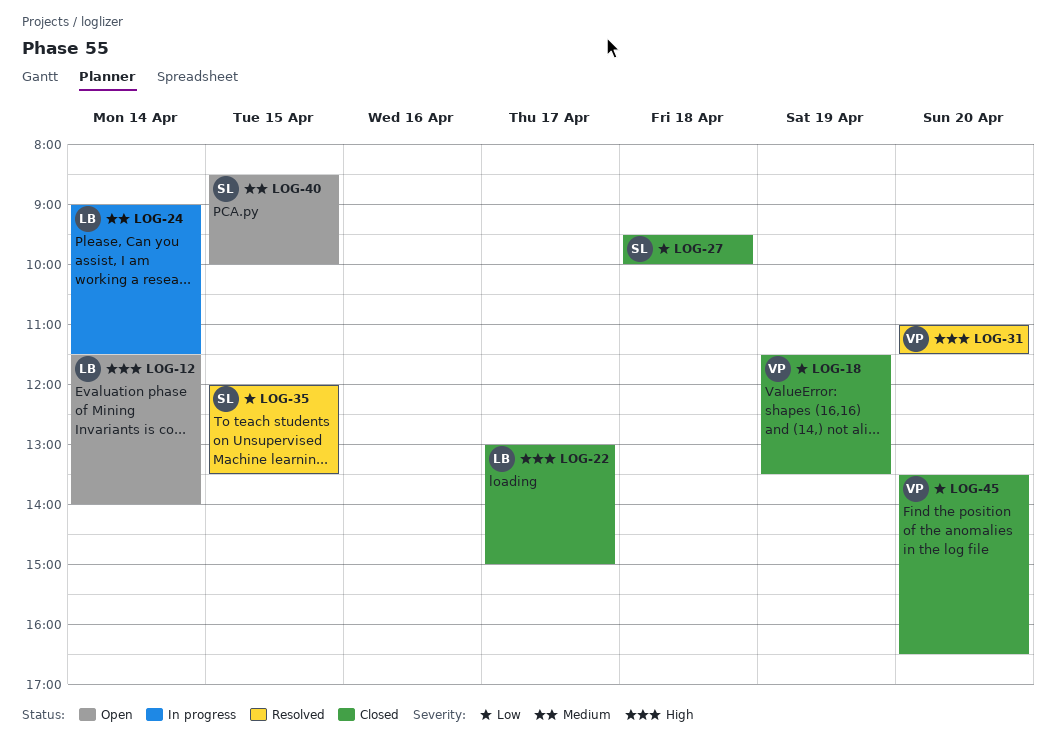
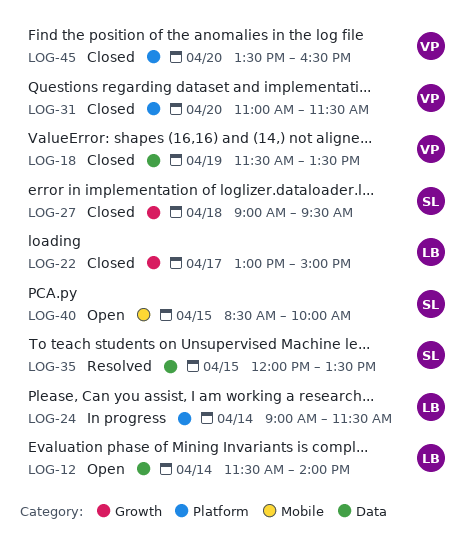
LOG-27, begins: 09:30 -> 09:00
LOG-27, ends: 10:00 -> 09:30
LOG-31, status: Resolved -> Closed

